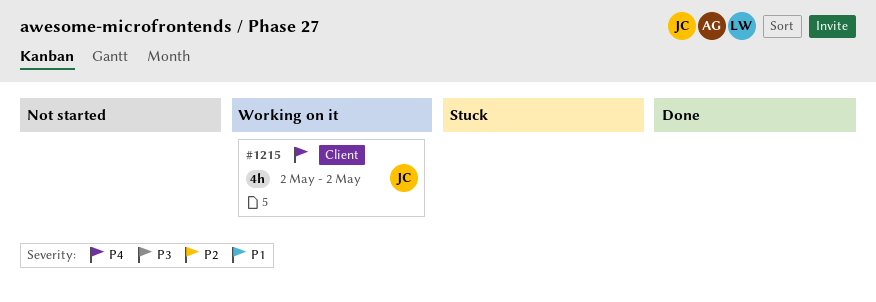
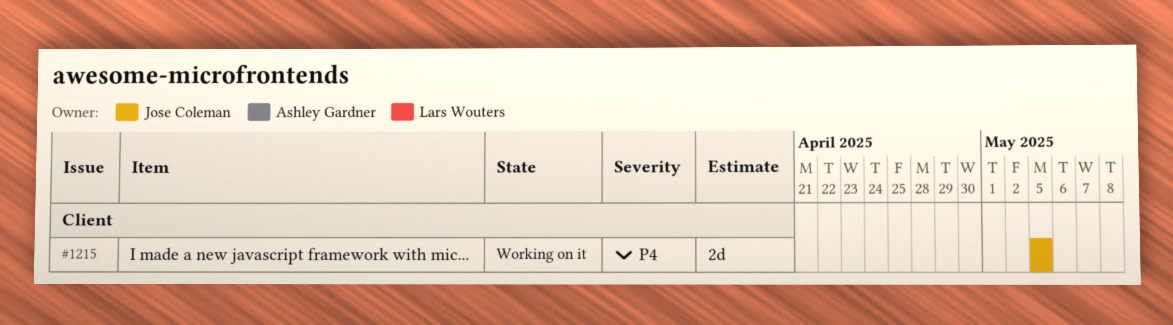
#1215, estimate: 4h -> 2d
#1215, start: May 2 -> May 5
#1215, due: May 2 -> May 5

